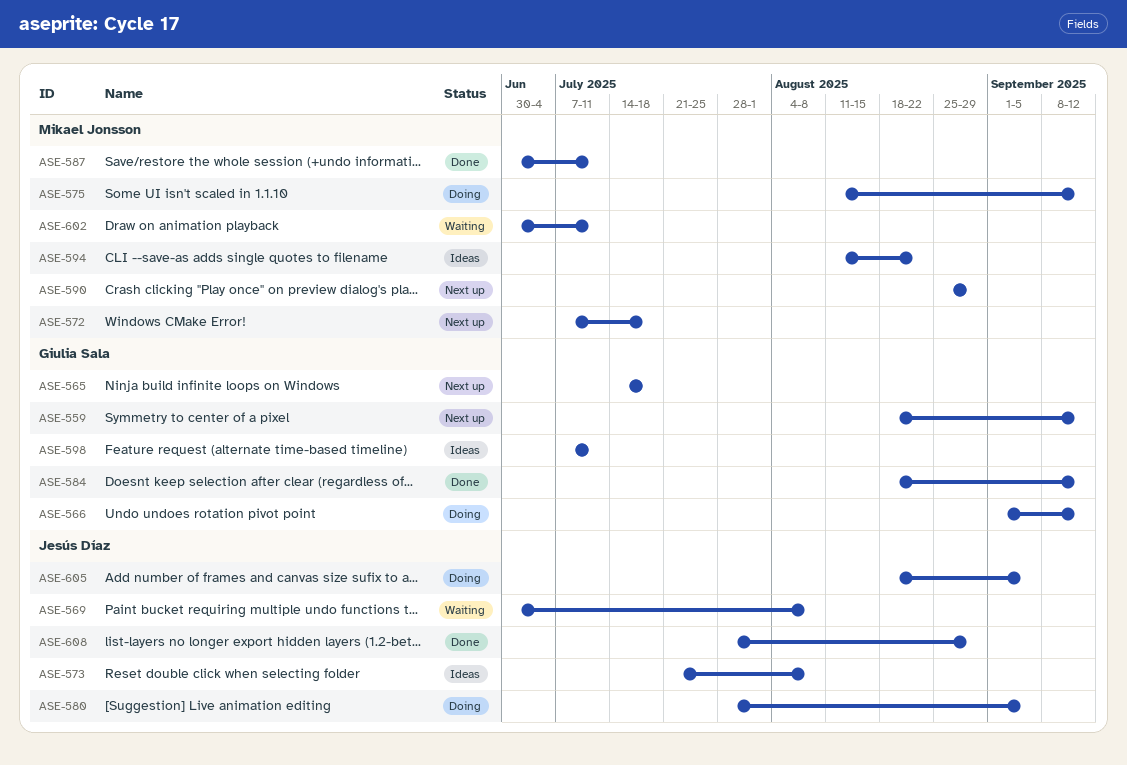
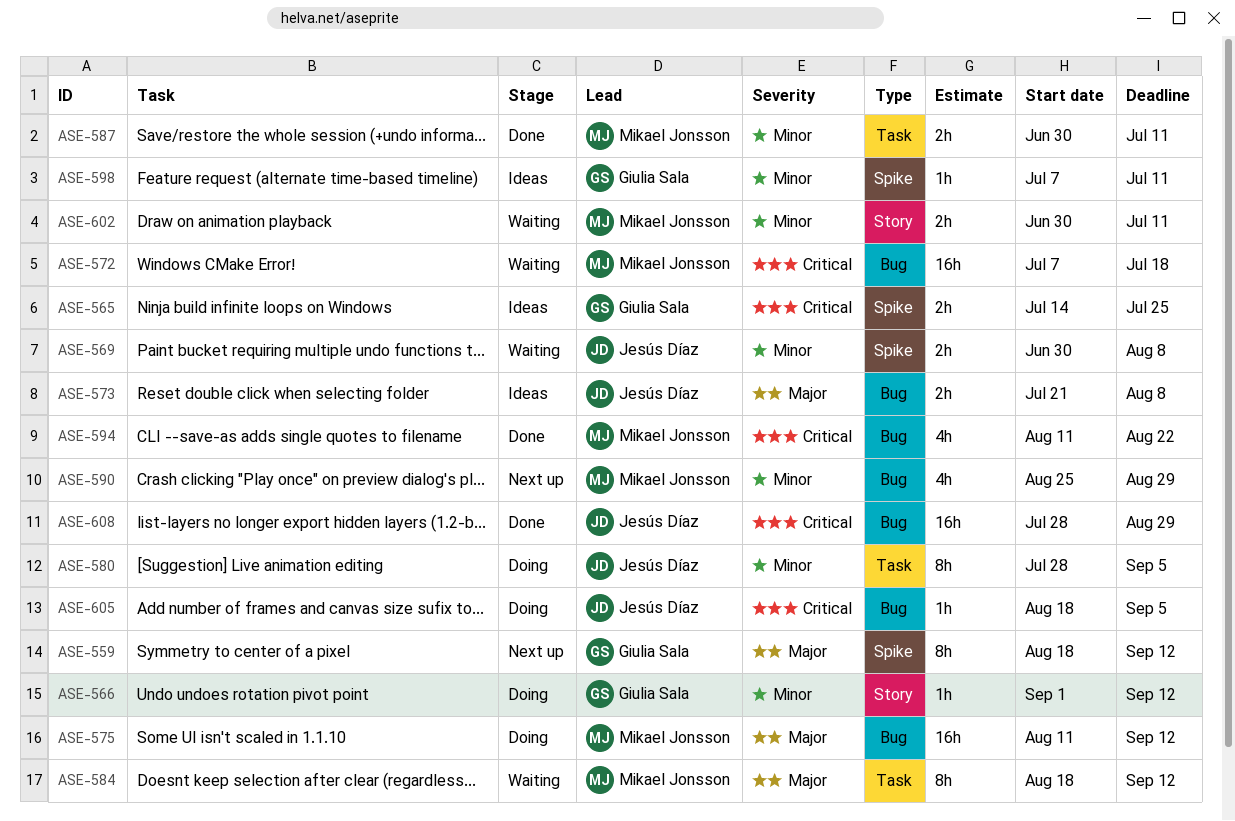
ASE-565, status: Next up -> Ideas
ASE-565, due: Jul 18 -> Jul 25
ASE-572, status: Next up -> Waiting
ASE-584, status: Done -> Waiting
ASE-584, owner: Giulia Sala -> Mikael Jonsson
ASE-594, status: Ideas -> Done

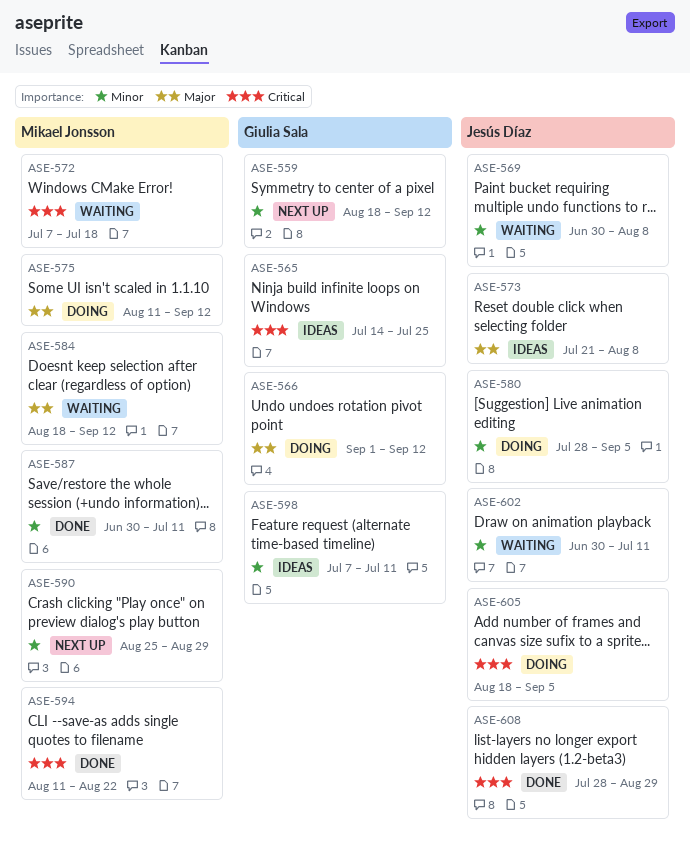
ASE-559, priority: Major -> Minor
ASE-566, priority: Minor -> Major
ASE-602, owner: Mikael Jonsson -> Jesús Díaz

